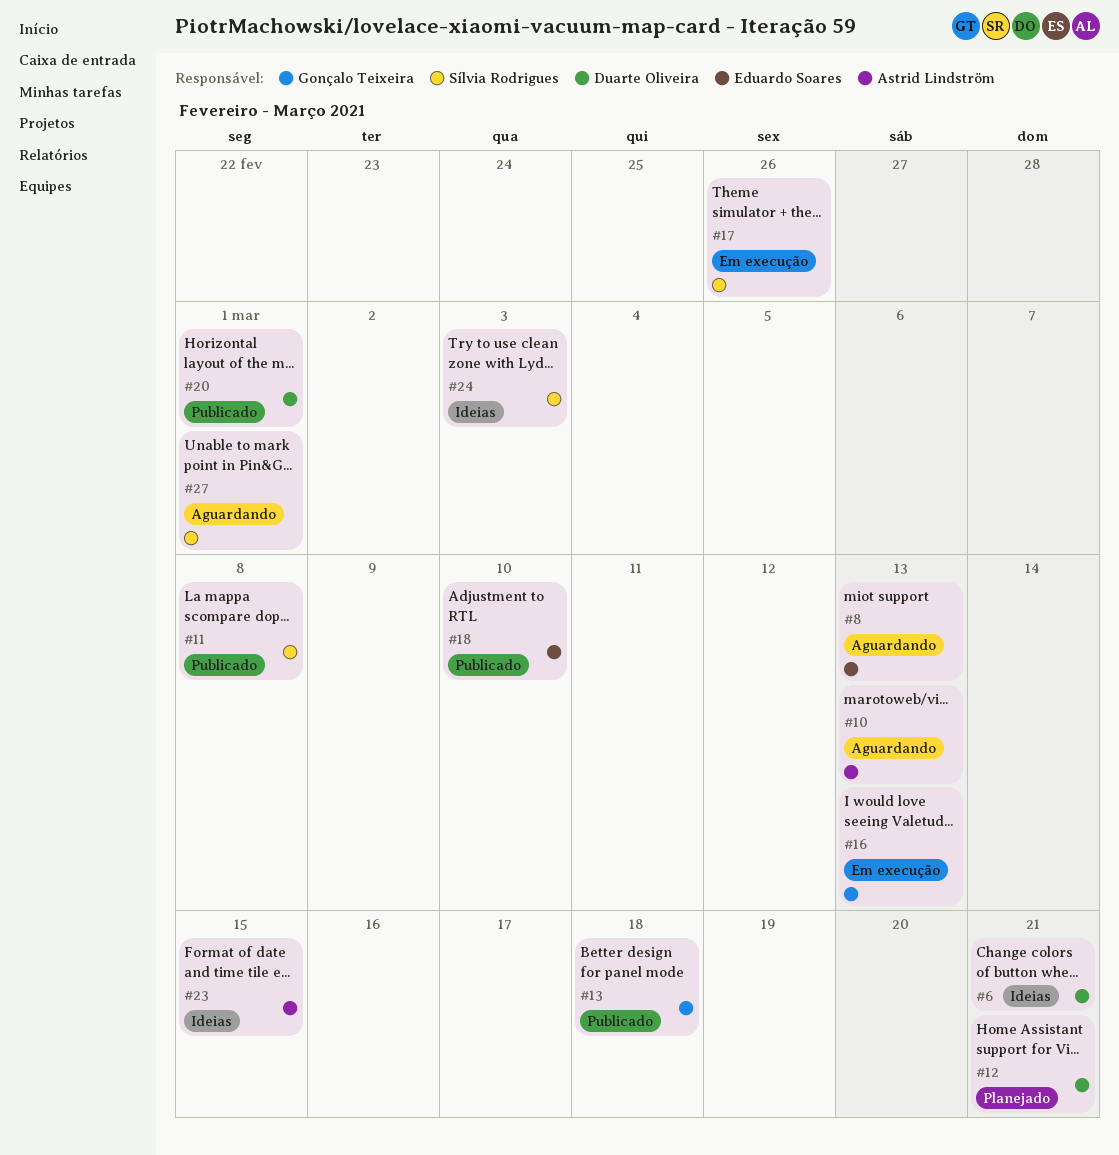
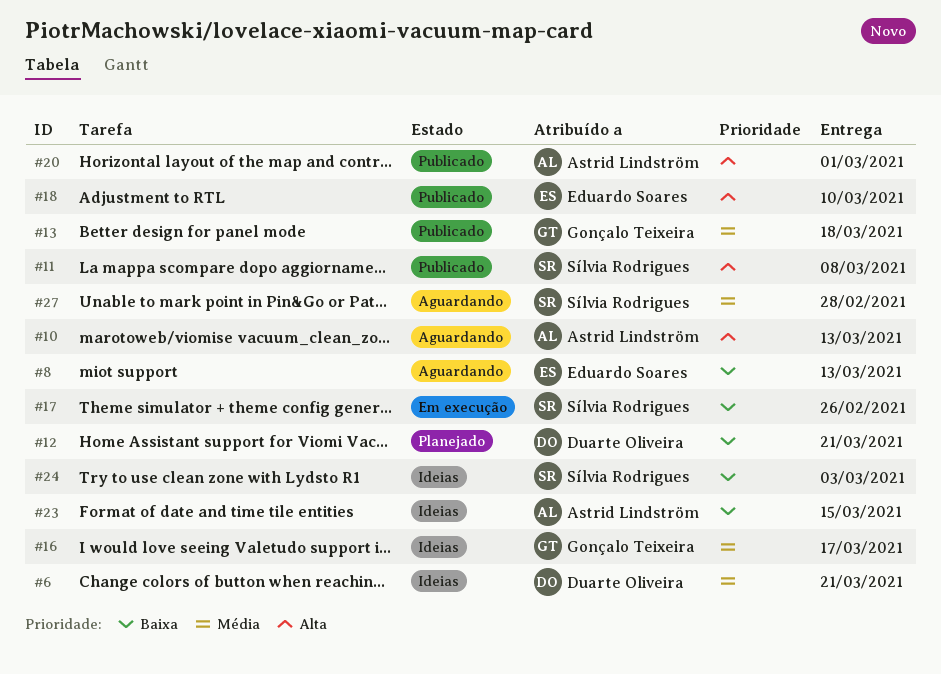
#16, status: Em execução -> Ideias
#16, due: Mar 13 -> Mar 17
#20, owner: Duarte Oliveira -> Astrid Lindström
#27, due: Mar 1 -> Feb 28

